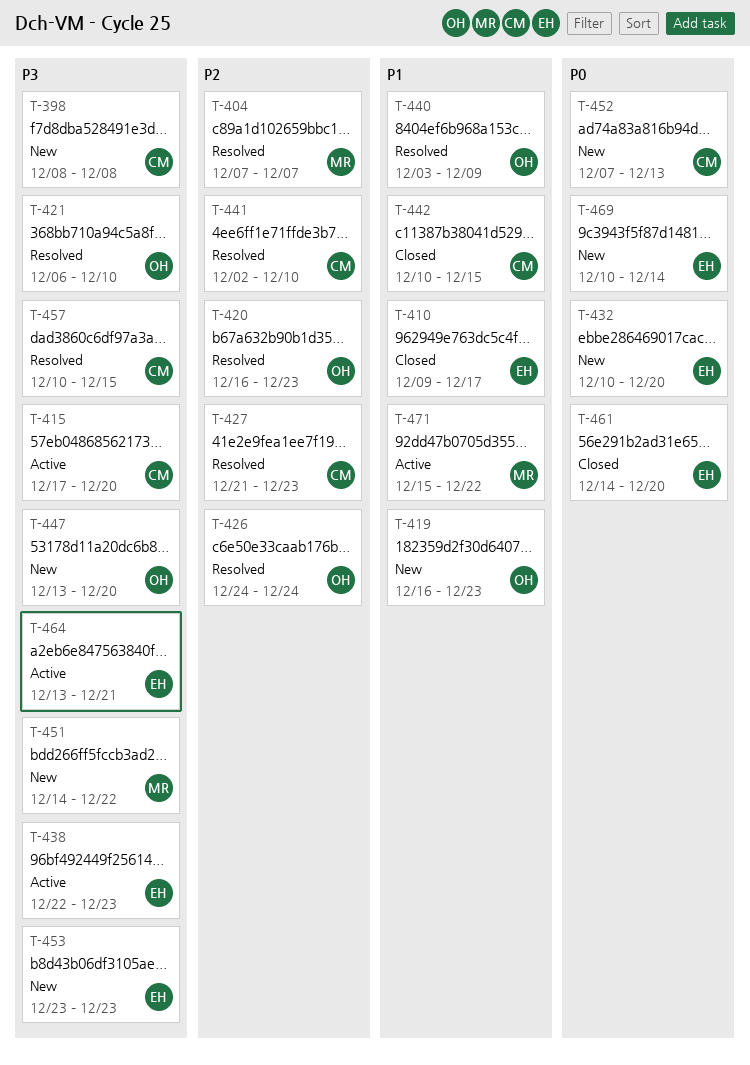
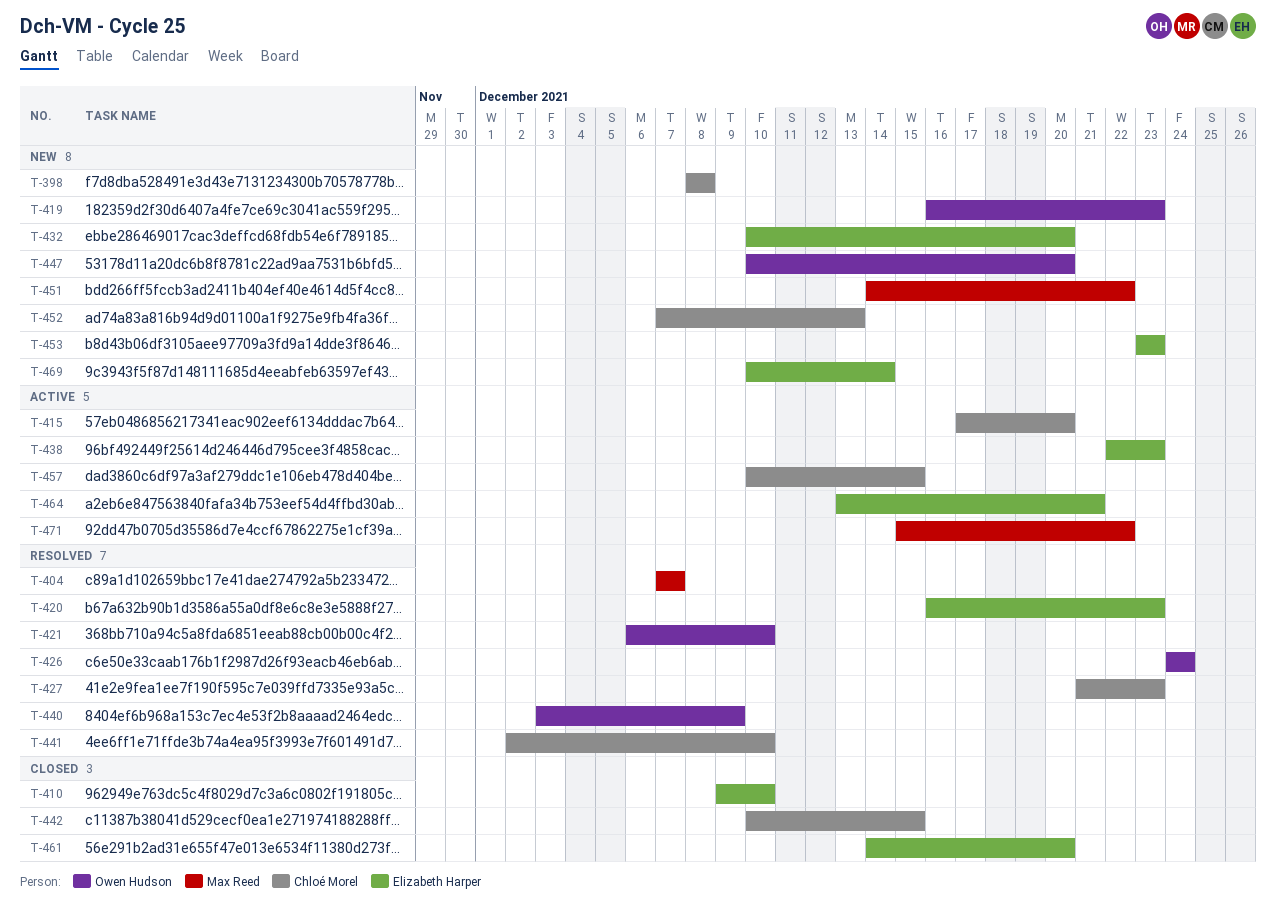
T-410, due: Dec 17 -> Dec 10
T-420, owner: Owen Hudson -> Elizabeth Harper
T-447, start: Dec 13 -> Dec 10
T-457, status: Resolved -> Active

